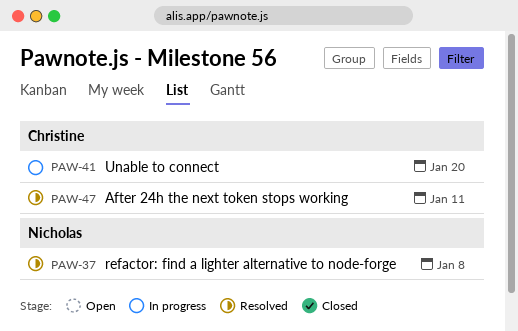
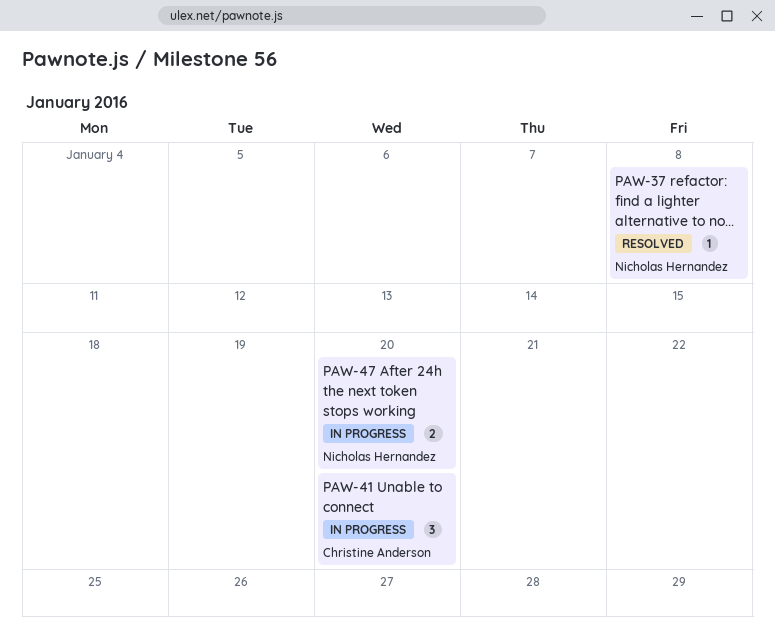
PAW-47, status: Resolved -> In progress
PAW-47, owner: Christine Anderson -> Nicholas Hernandez
PAW-47, due: Jan 11 -> Jan 20

